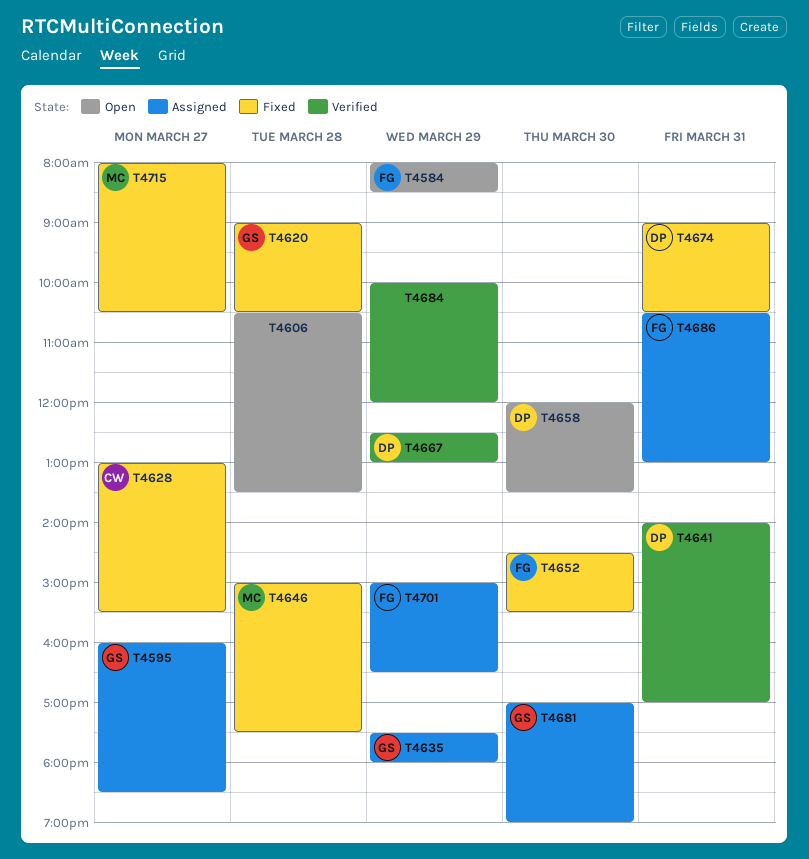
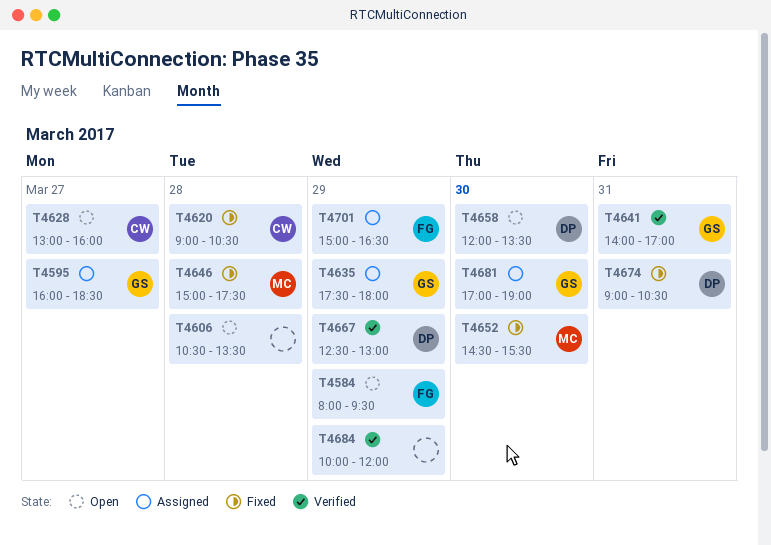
T4584, ends: 08:30 -> 09:30
T4620, owner: GS -> CW
T4628, status: Fixed -> Open
T4628, ends: 15:30 -> 16:00
T4641, owner: DP -> GS
T4652, owner: FG -> MC
T4686: present -> none
T4715: present -> none

